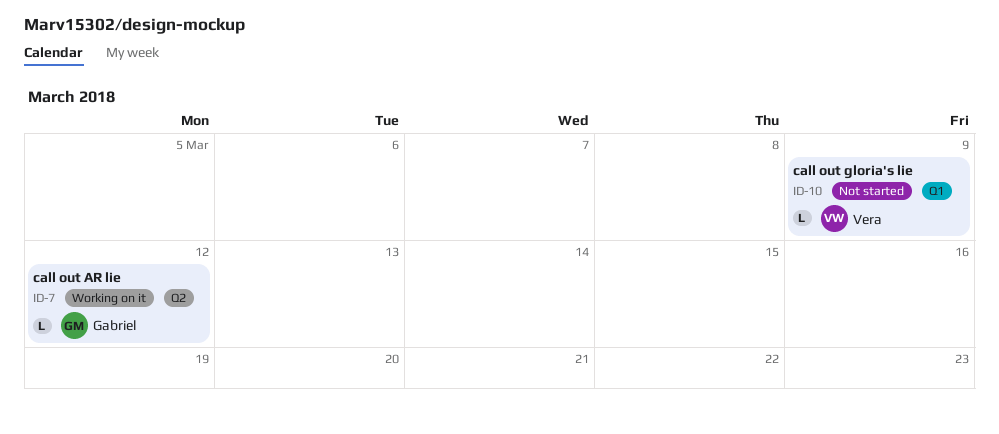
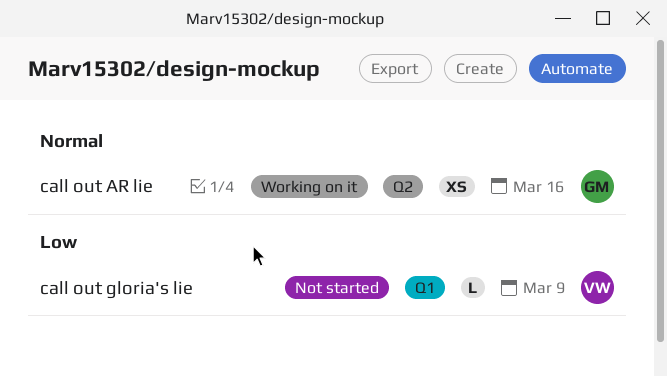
call out AR lie, estimate: L -> XS
call out AR lie, due: Mar 12 -> Mar 16

